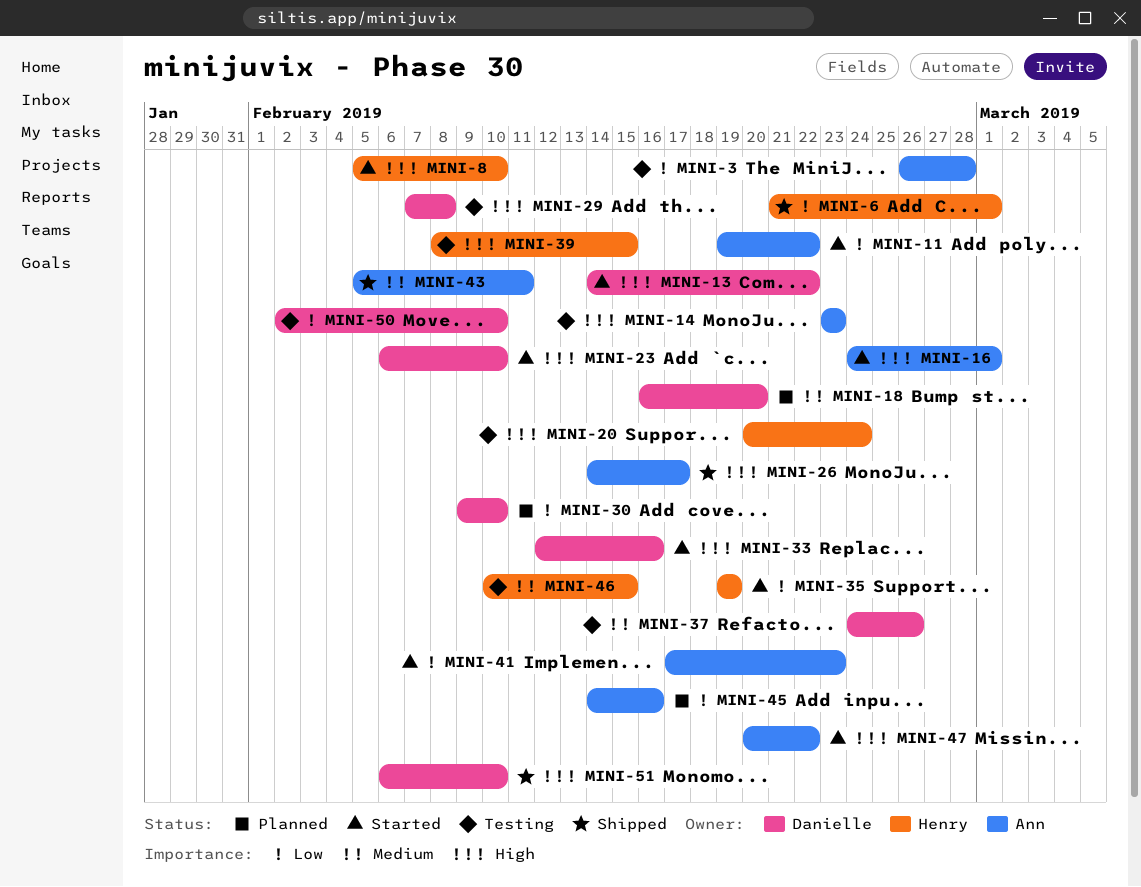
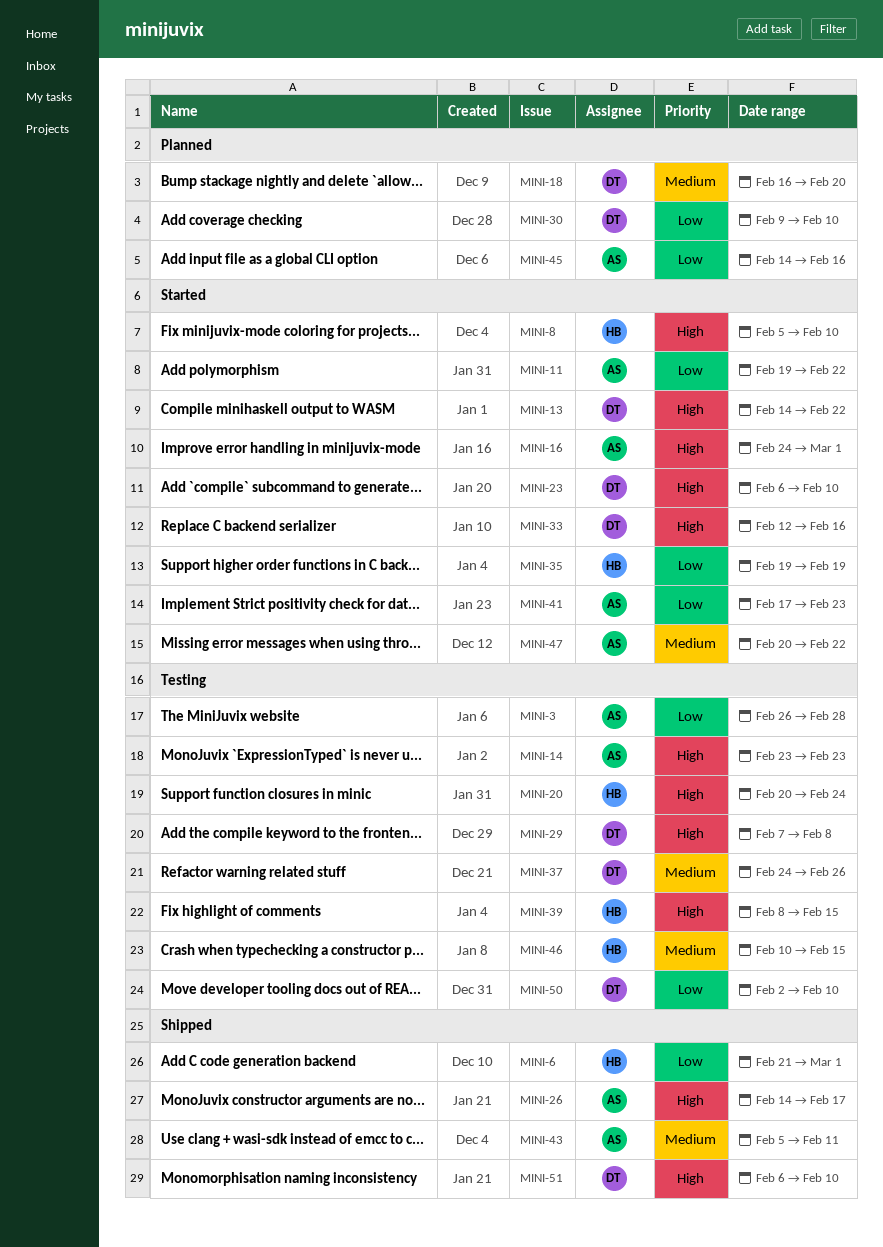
MINI-47, priority: High -> Medium

